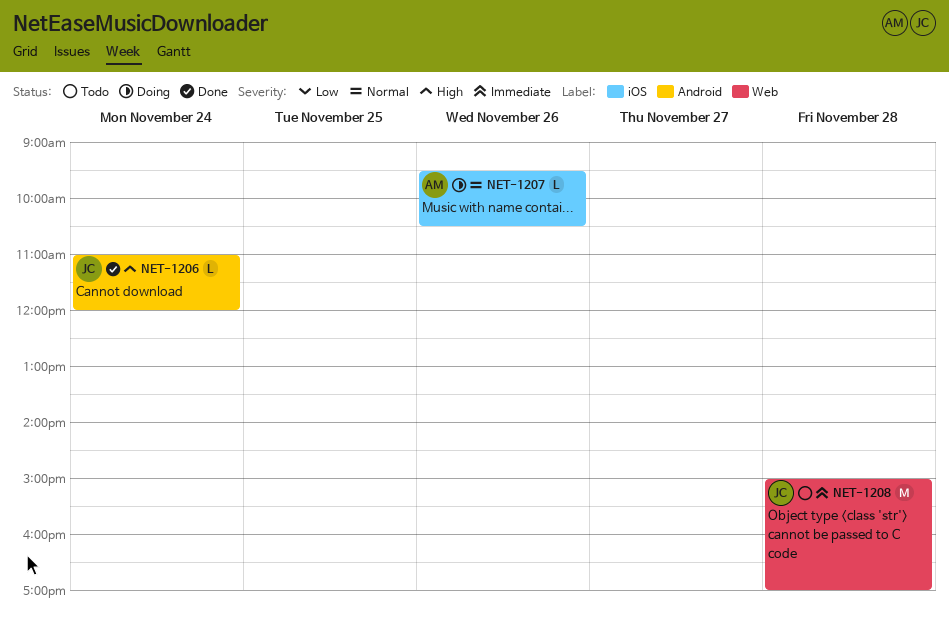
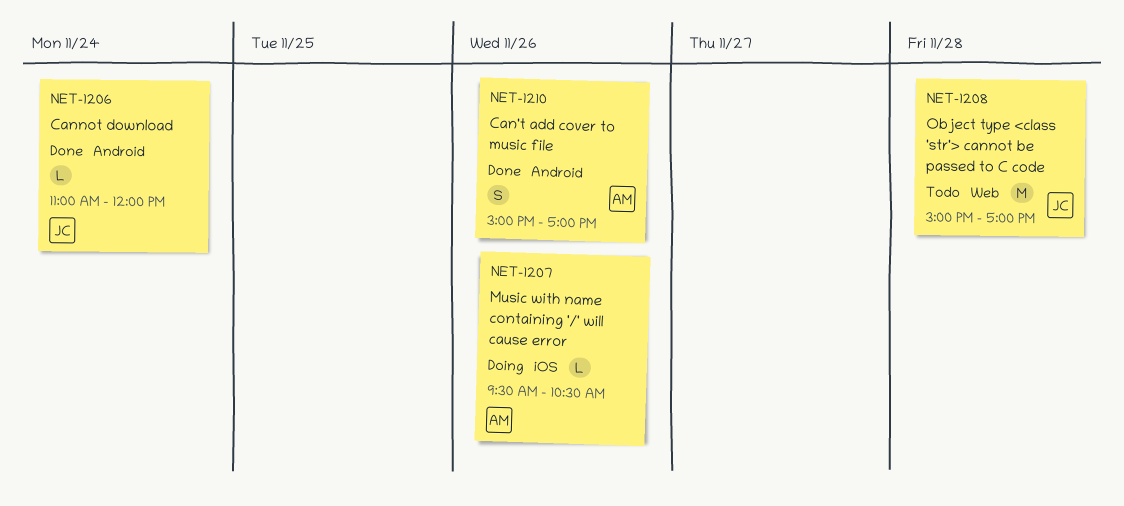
NET-1210: none -> present

